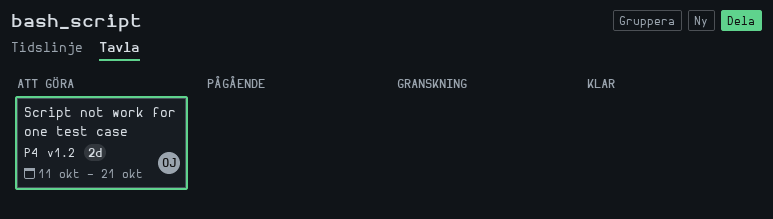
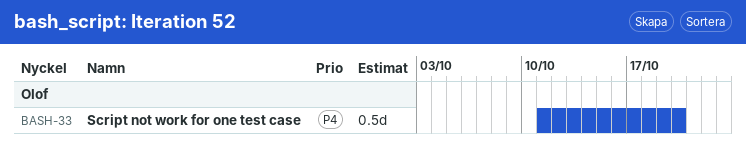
Script not work for one test case, estimate: 2d -> 0.5d
Script not work for one test case, due: Oct 21 -> Oct 20

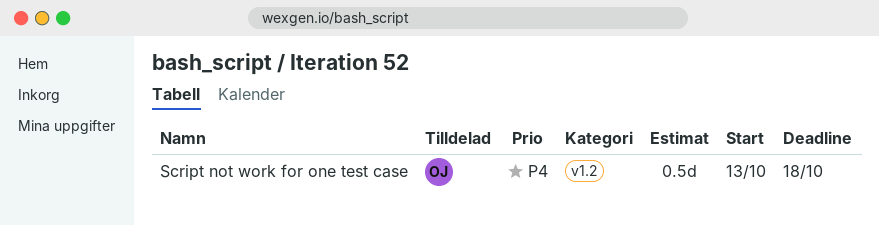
Script not work for one test case, start: Oct 11 -> Oct 13
Script not work for one test case, due: Oct 20 -> Oct 18

